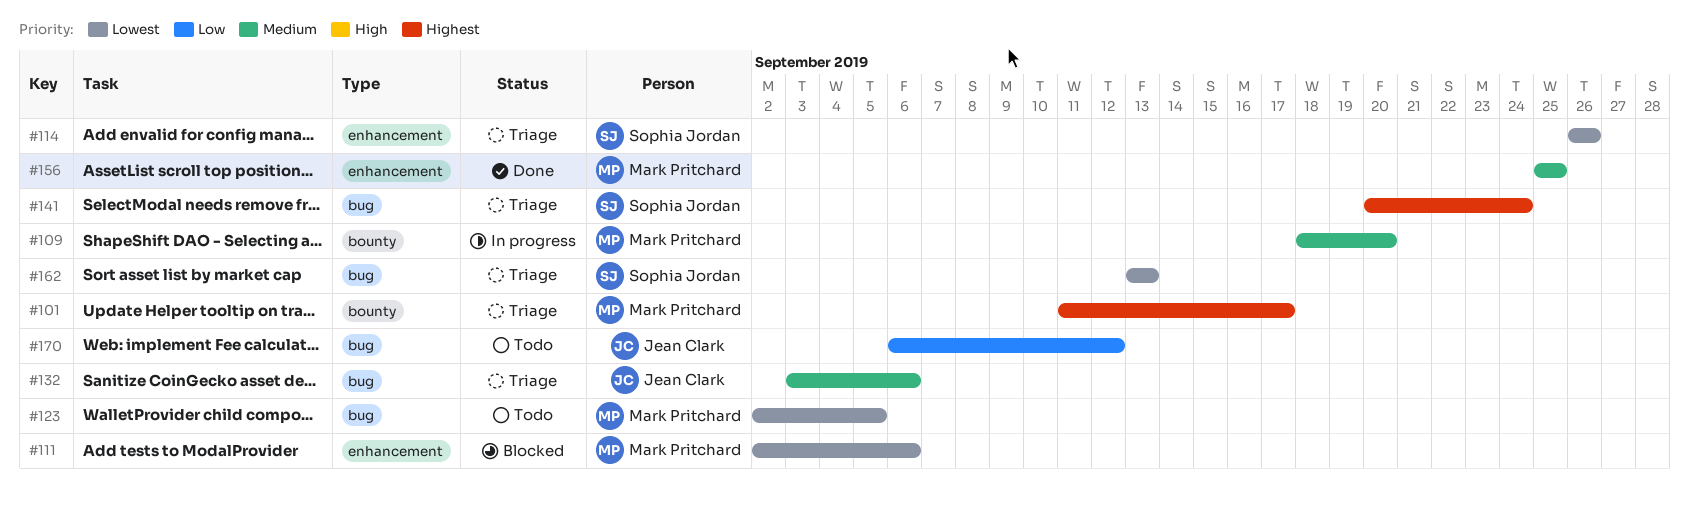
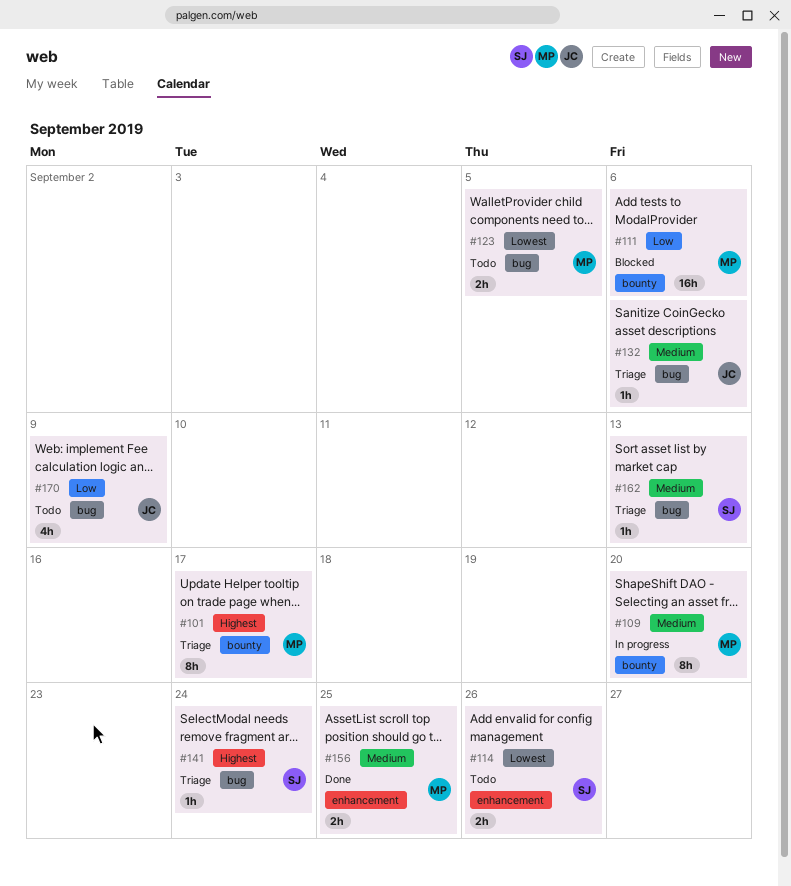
#111, priority: Lowest -> Low
#111, label: enhancement -> bounty
#114, status: Triage -> Todo
#162, priority: Lowest -> Medium
#170, due: Sep 12 -> Sep 9

